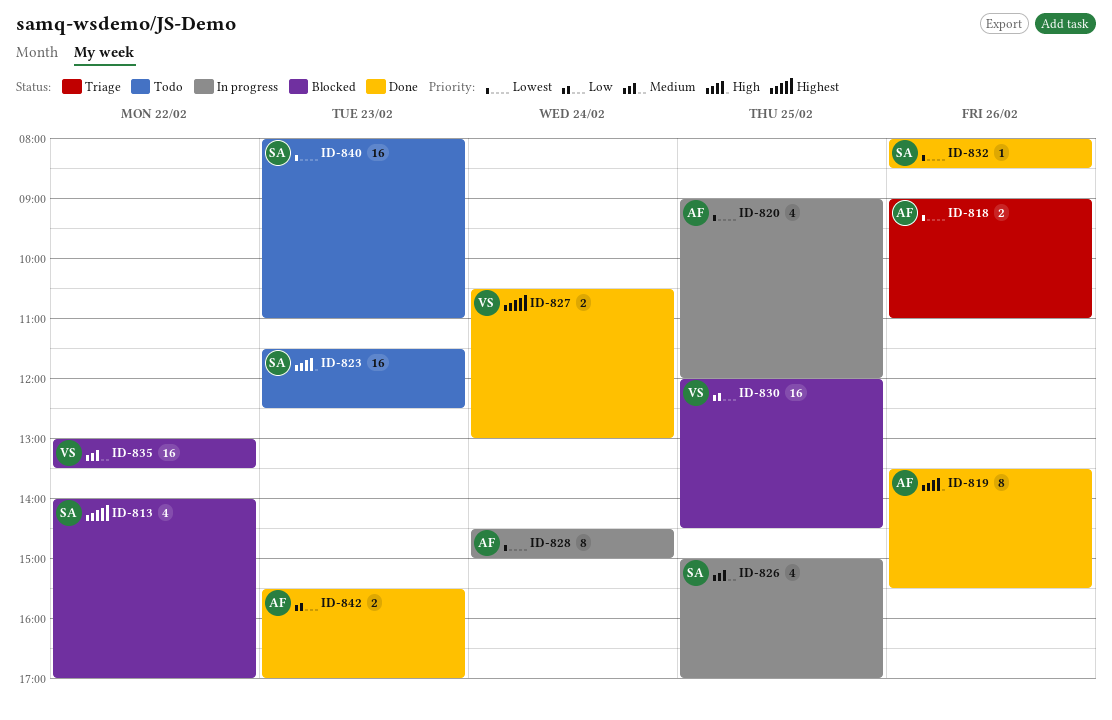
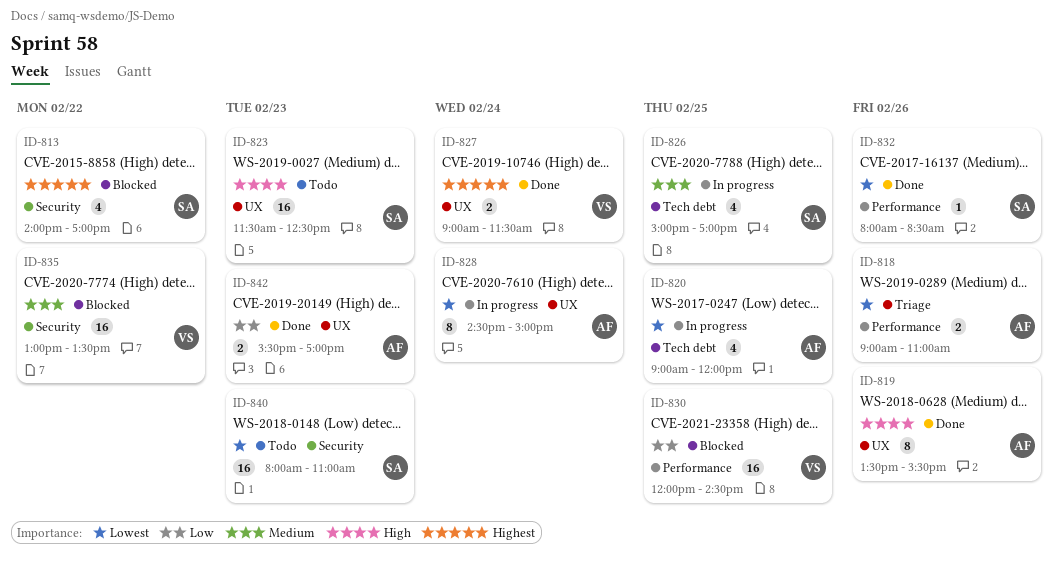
ID-827, begins: 10:30 -> 09:00
ID-827, ends: 13:00 -> 11:30

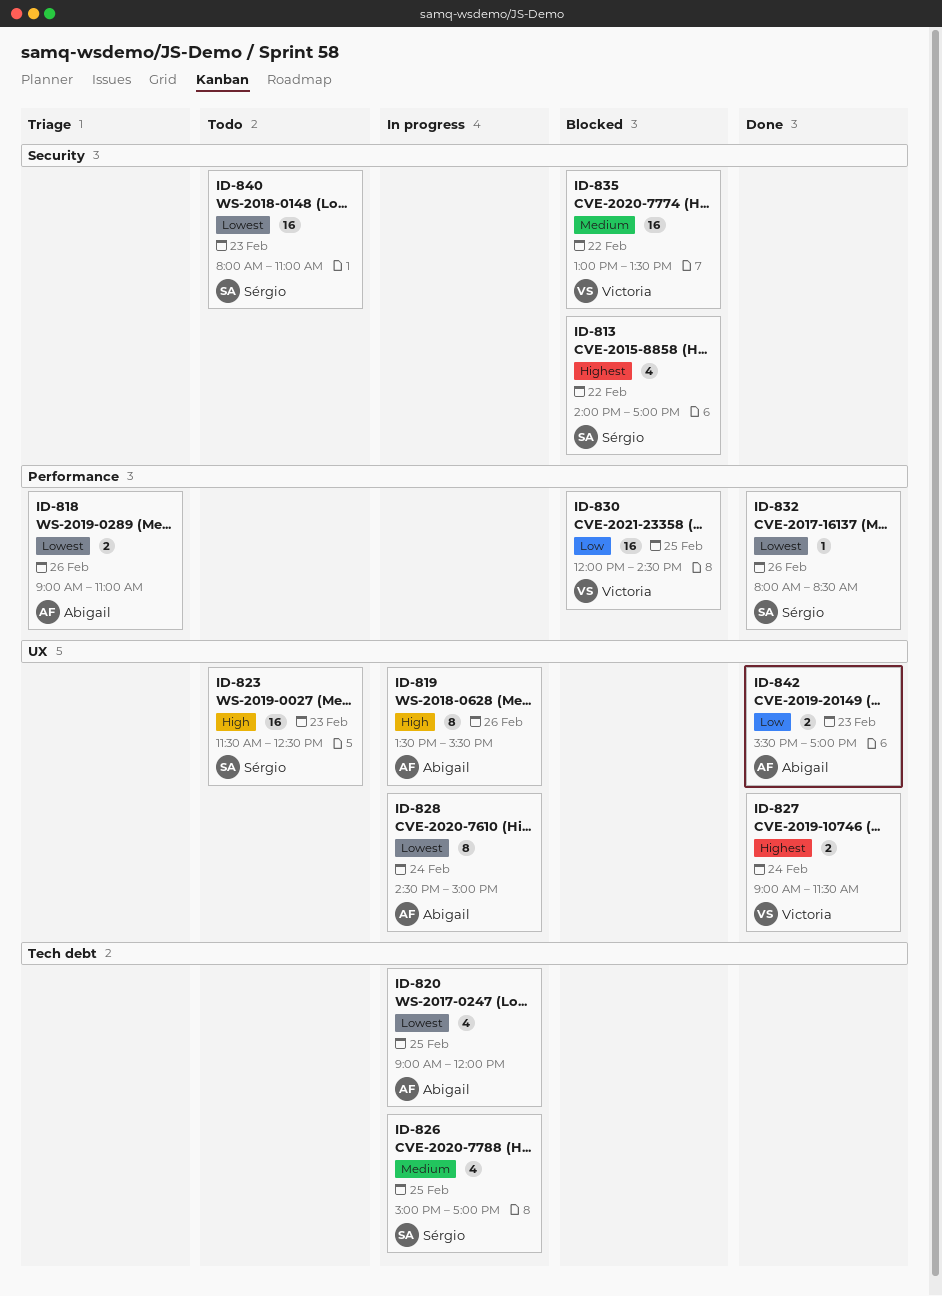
ID-819, status: Done -> In progress

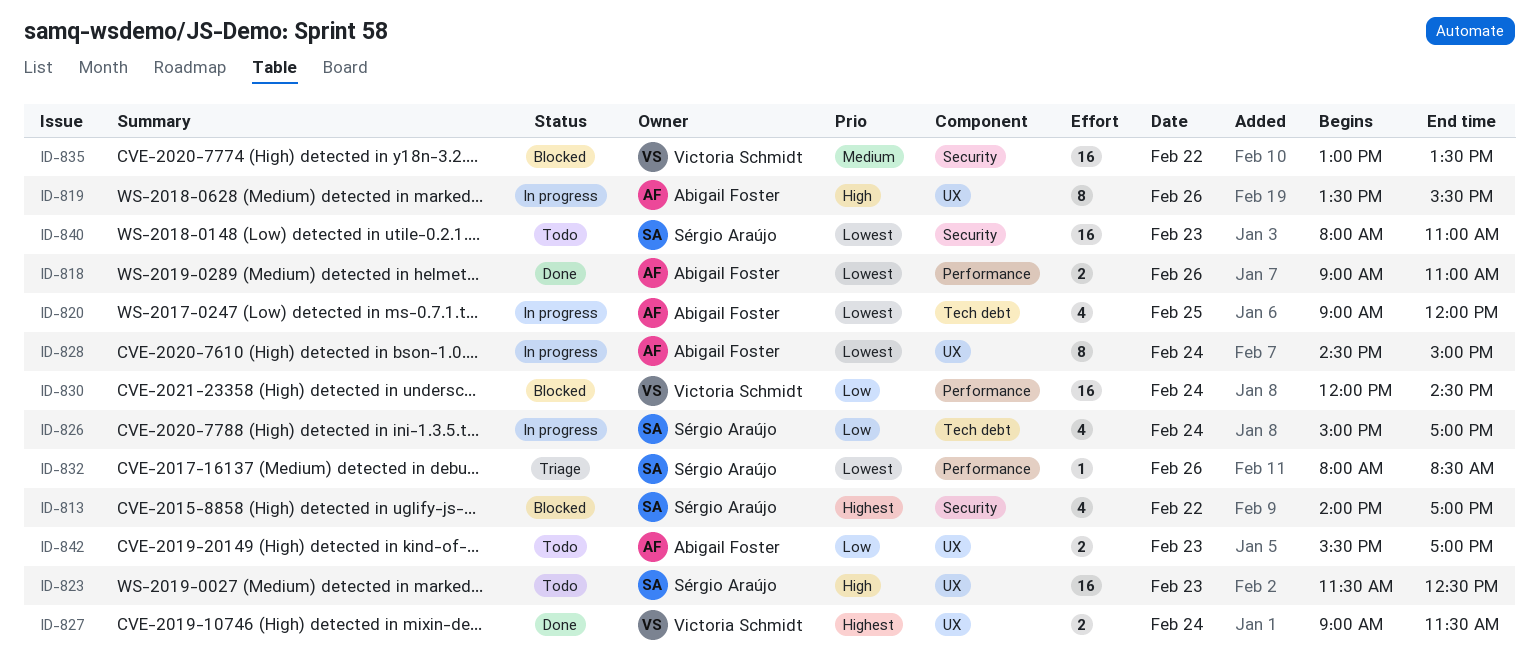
ID-818, status: Triage -> Done
ID-826, priority: Medium -> Low
ID-826, day: Feb 25 -> Feb 24
ID-830, day: Feb 25 -> Feb 24
ID-832, status: Done -> Triage
ID-842, status: Done -> Todo

